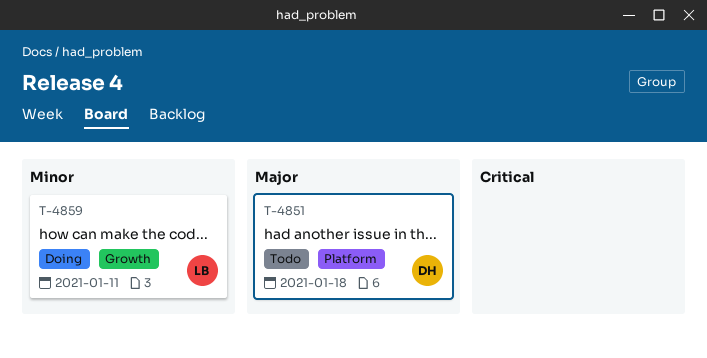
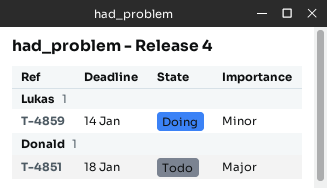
T-4859, due: Jan 11 -> Jan 14

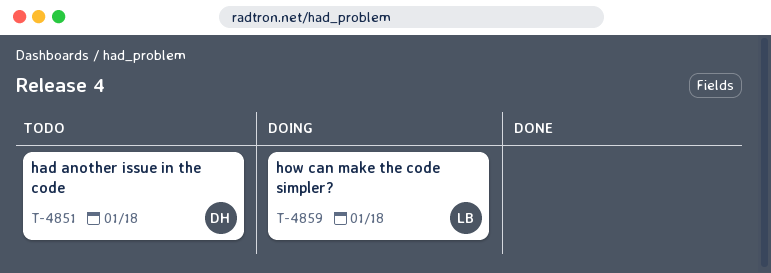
T-4859, due: Jan 14 -> Jan 18

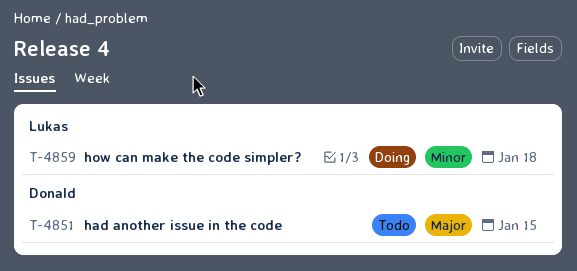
T-4851, due: Jan 18 -> Jan 15

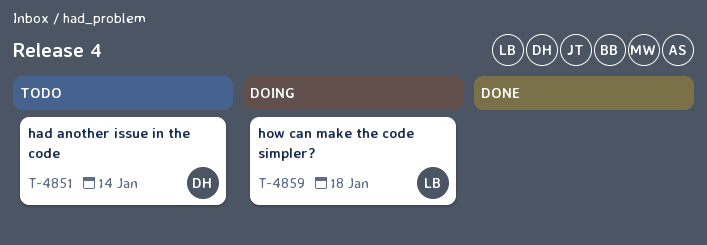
T-4851, due: Jan 15 -> Jan 14

